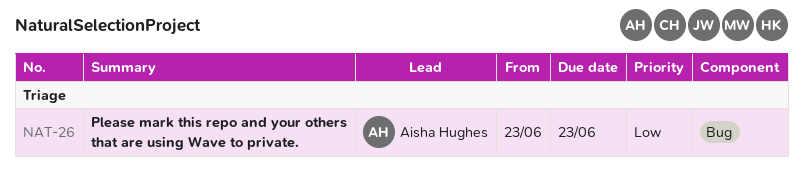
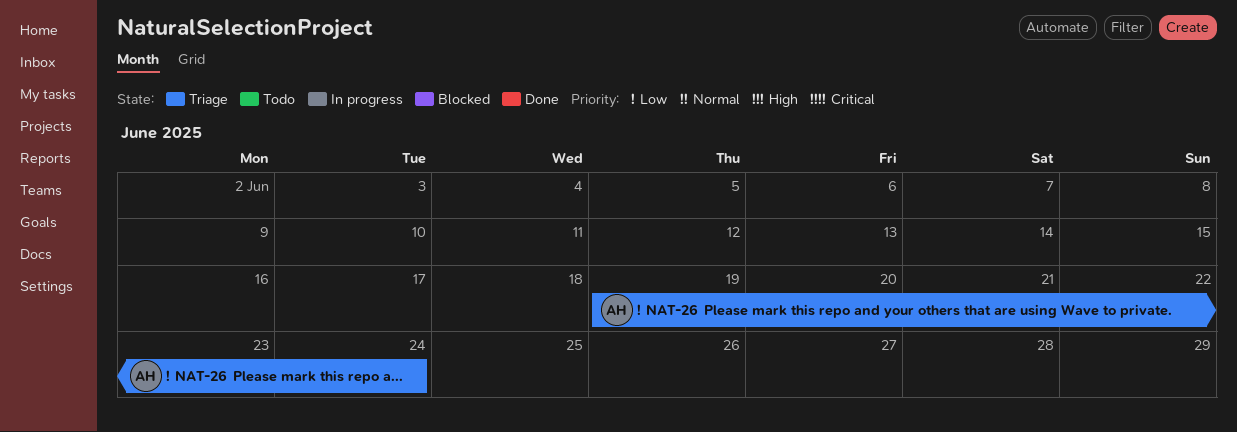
NAT-26, start: Jun 23 -> Jun 19
NAT-26, due: Jun 23 -> Jun 24

